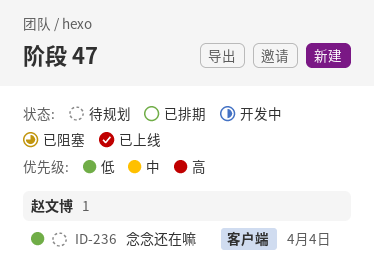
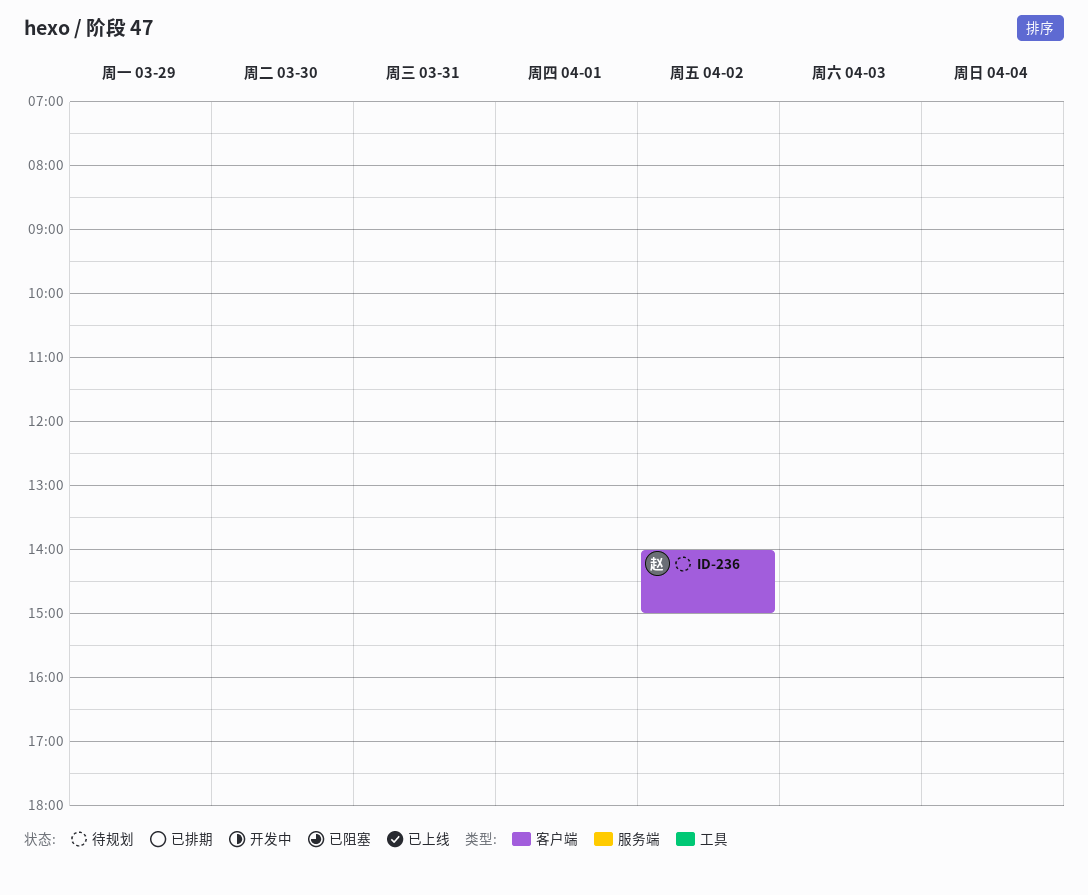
ID-236, day: Apr 4 -> Apr 2

